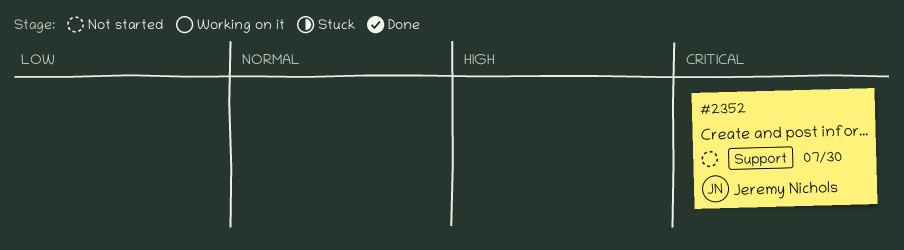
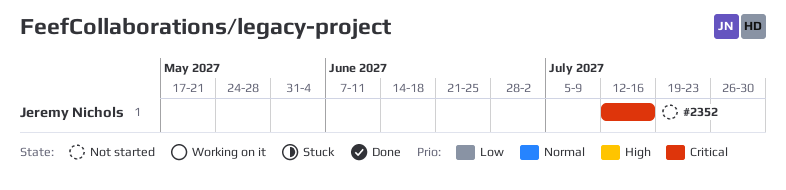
#2352, due: Jul 30 -> Jul 16

